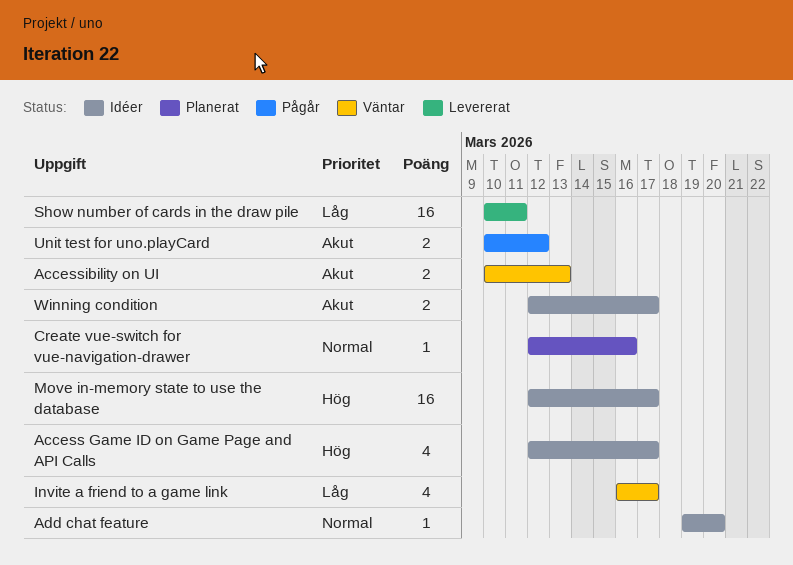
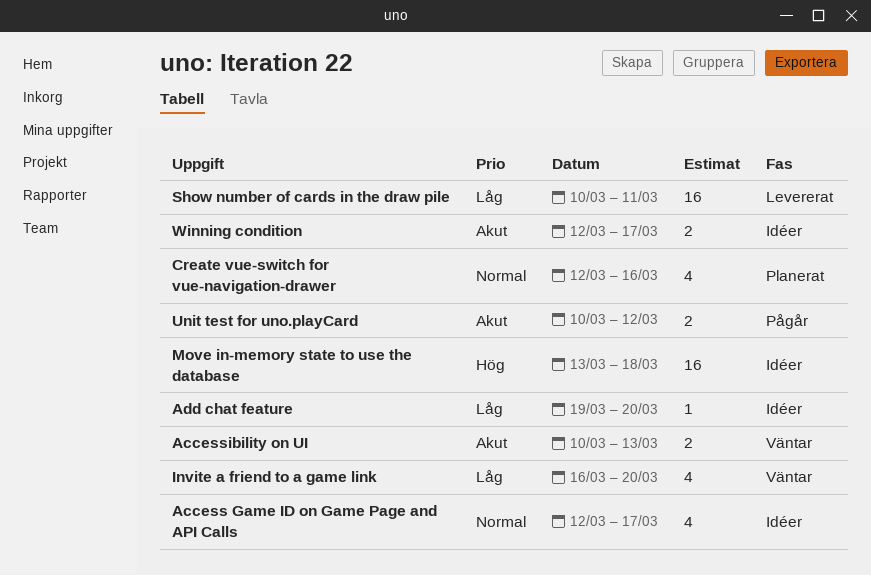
Access Game ID on Game Page and API Calls, priority: Hög -> Normal
Add chat feature, priority: Normal -> Låg
Create vue-switch for vue-navigation-drawer, estimate: 1 -> 4
Invite a friend to a game link, due: Mar 17 -> Mar 20
Move in-memory state to use the database, start: Mar 12 -> Mar 13
Move in-memory state to use the database, due: Mar 17 -> Mar 18

